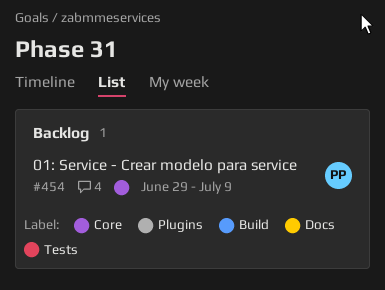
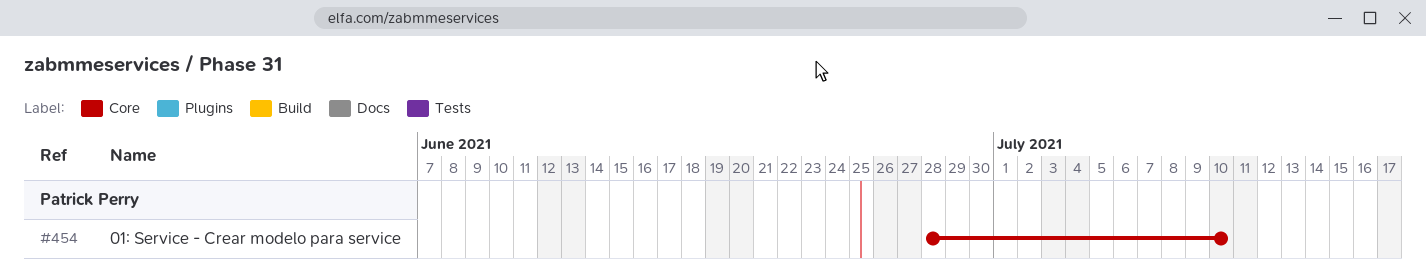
#454, start: Jun 29 -> Jun 28
#454, due: Jul 9 -> Jul 10

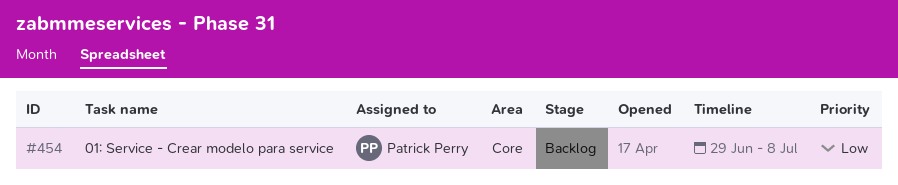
#454, start: Jun 28 -> Jun 29
#454, due: Jul 10 -> Jul 8

